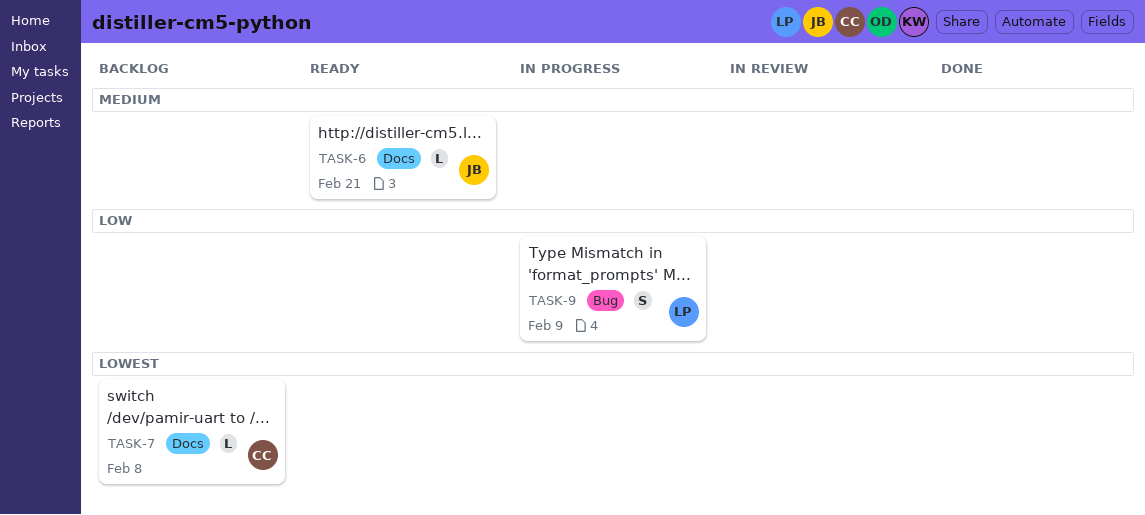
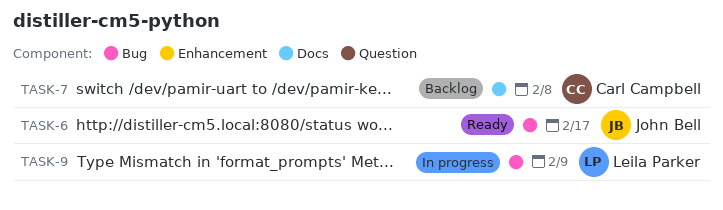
TASK-6, label: Docs -> Bug
TASK-6, due: Feb 21 -> Feb 17

